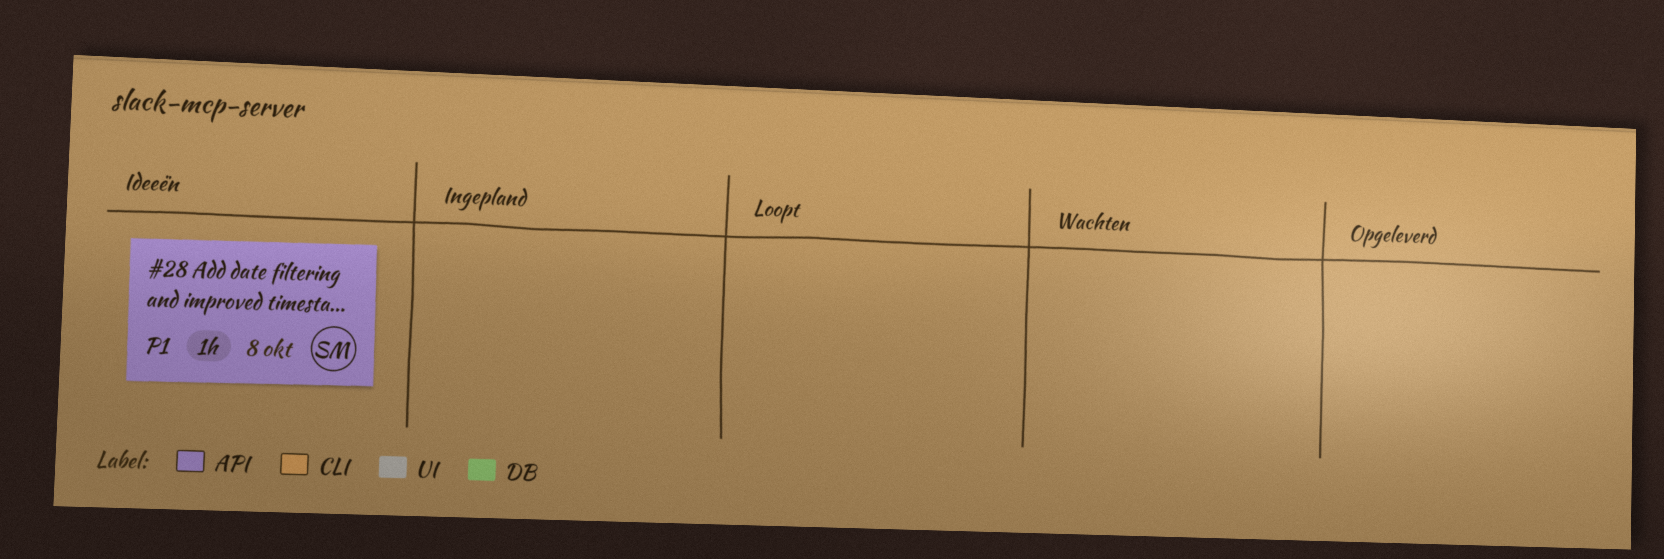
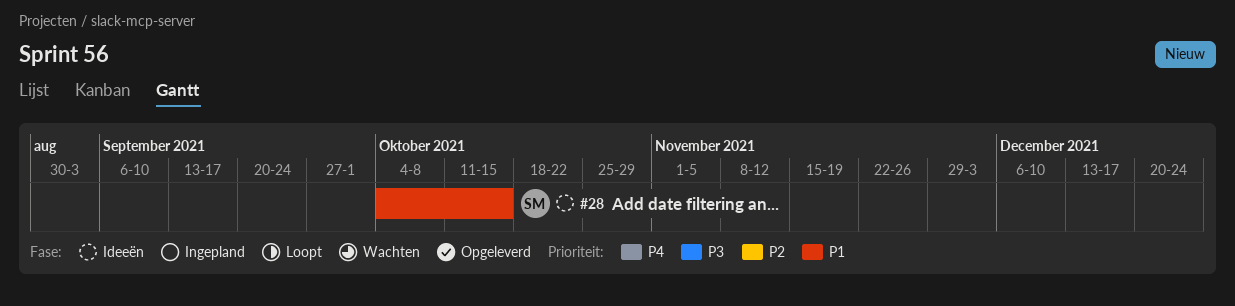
#28, due: Oct 8 -> Oct 15

